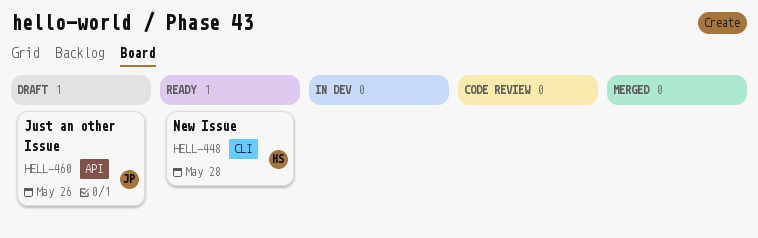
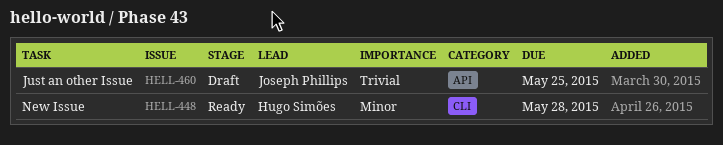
HELL-460, due: May 26 -> May 25

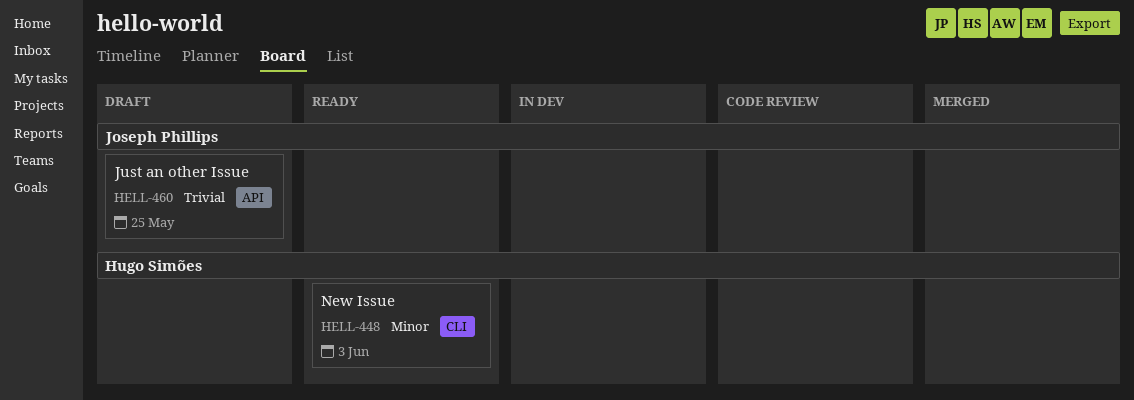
HELL-448, due: May 28 -> Jun 3

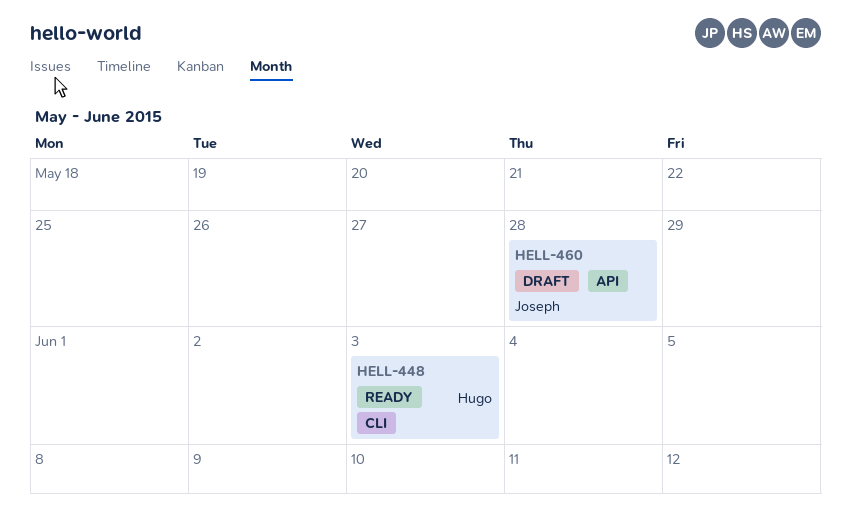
HELL-460, due: May 25 -> May 28

